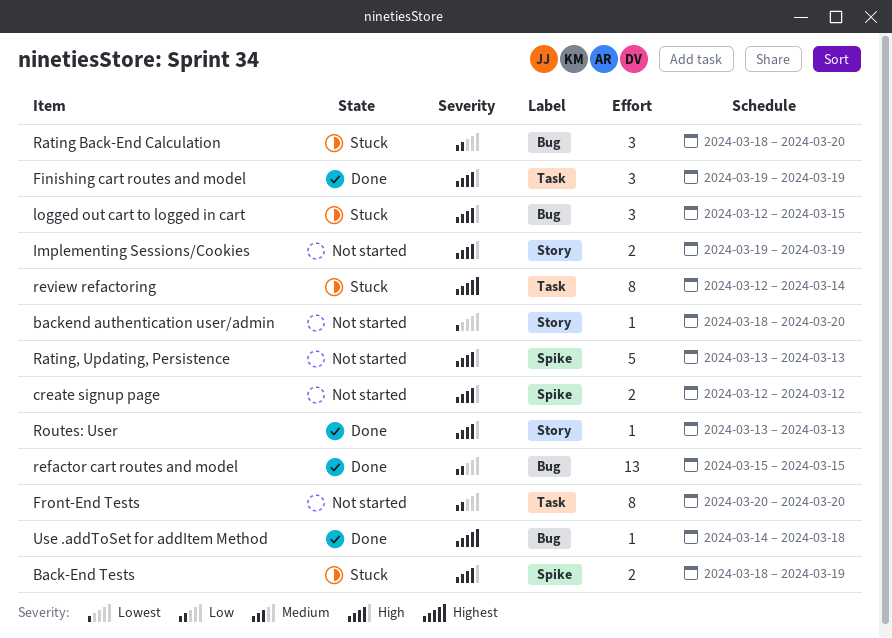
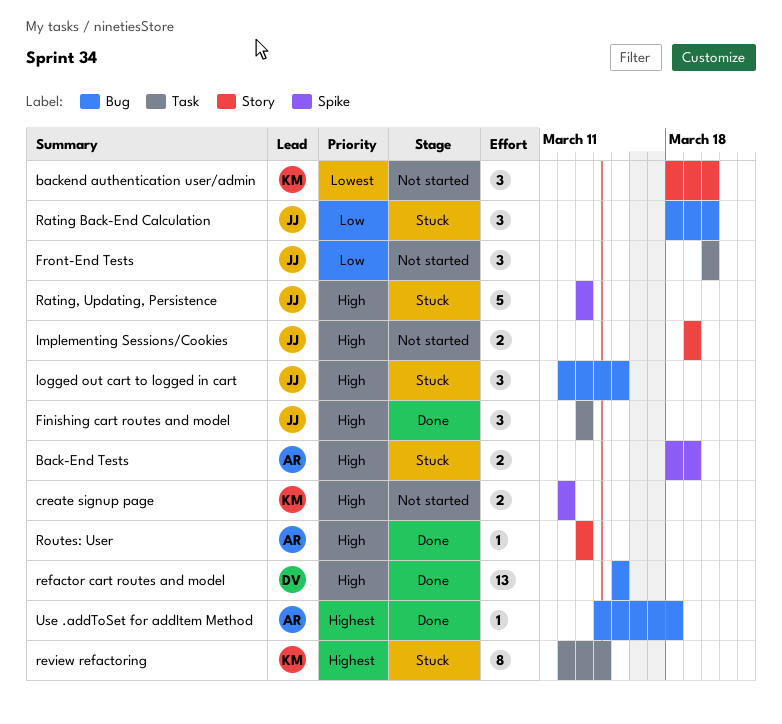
backend authentication user/admin, estimate: 1 -> 3
Finishing cart routes and model, start: Mar 19 -> Mar 13
Finishing cart routes and model, due: Mar 19 -> Mar 13
Front-End Tests, estimate: 8 -> 3
Rating, Updating, Persistence, status: Not started -> Stuck
refactor cart routes and model, priority: Low -> High

